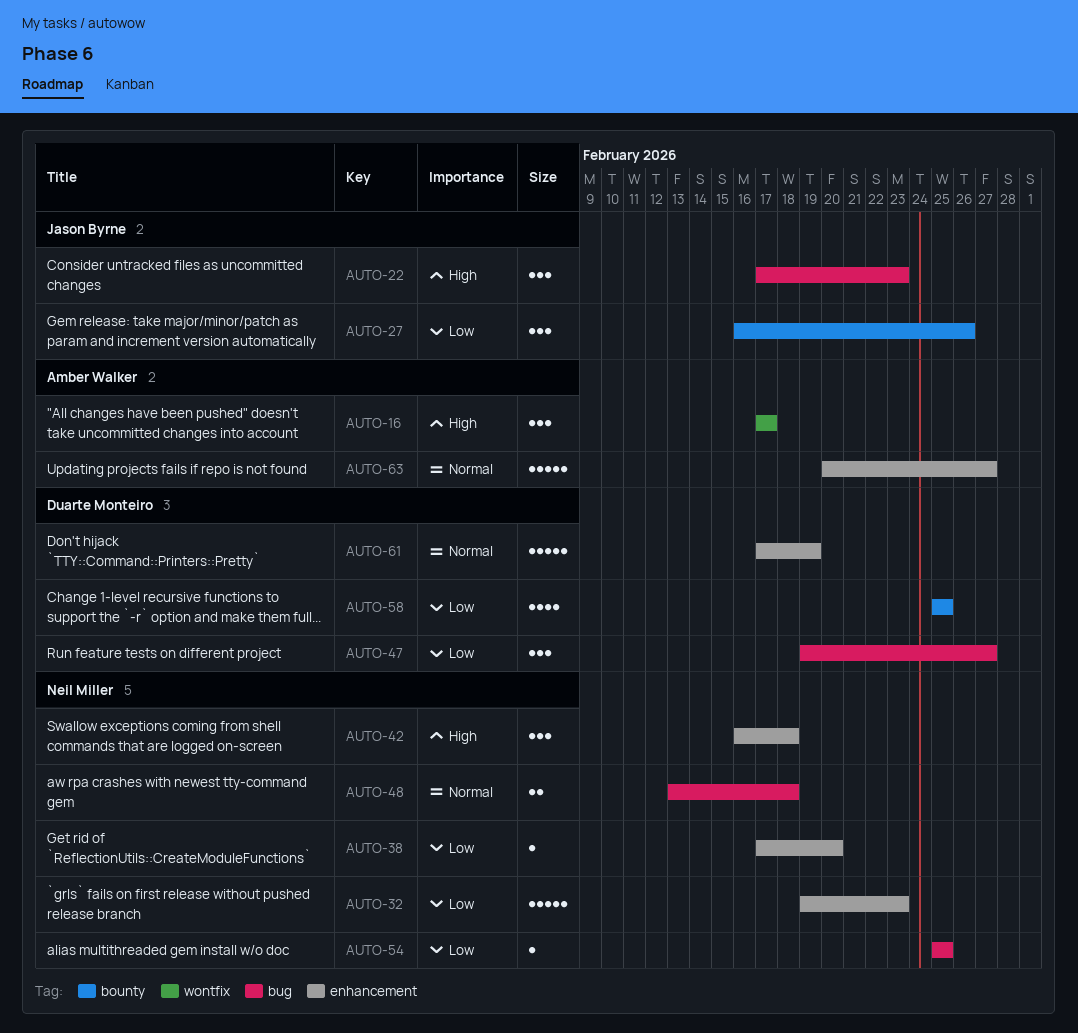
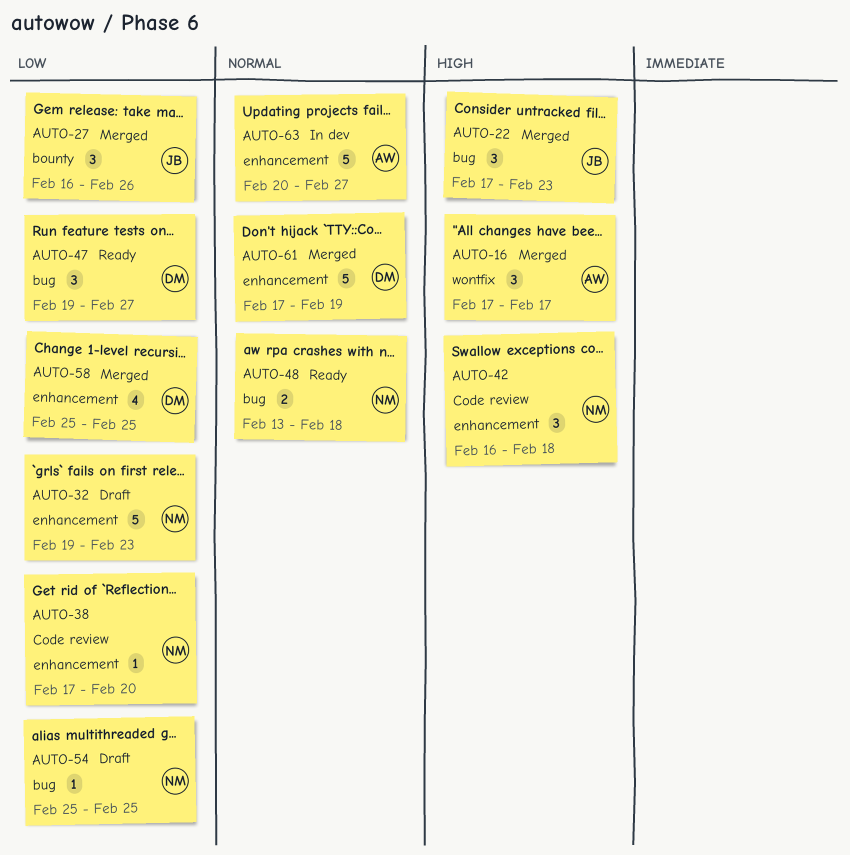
AUTO-58, label: bounty -> enhancement

